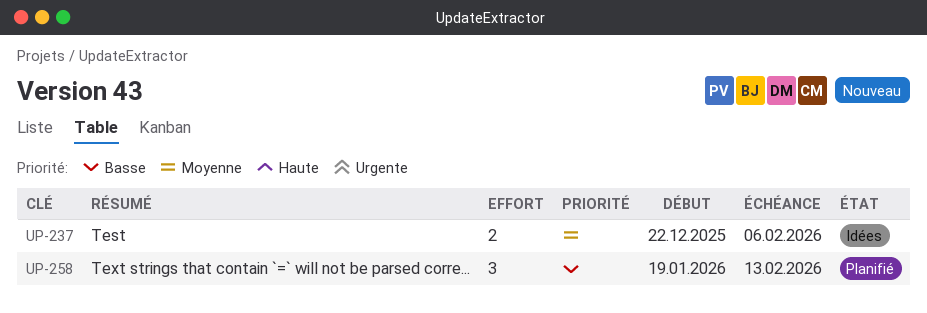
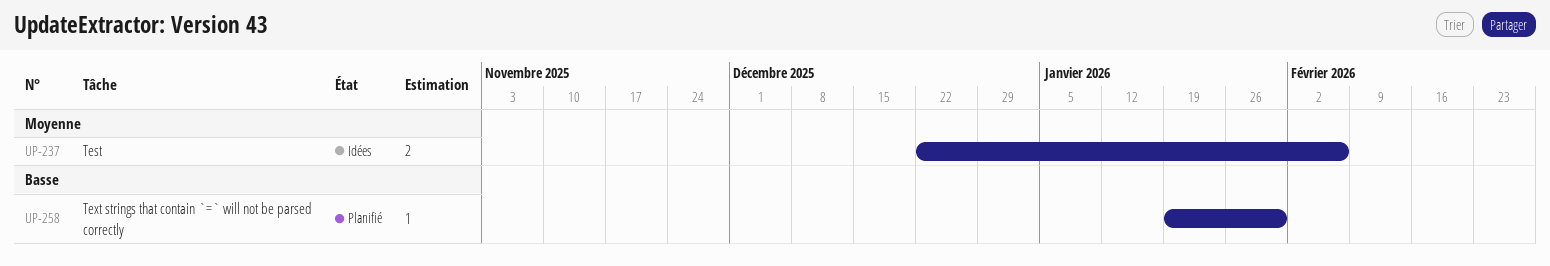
UP-258, estimate: 3 -> 1
UP-258, due: Feb 13 -> Jan 30

